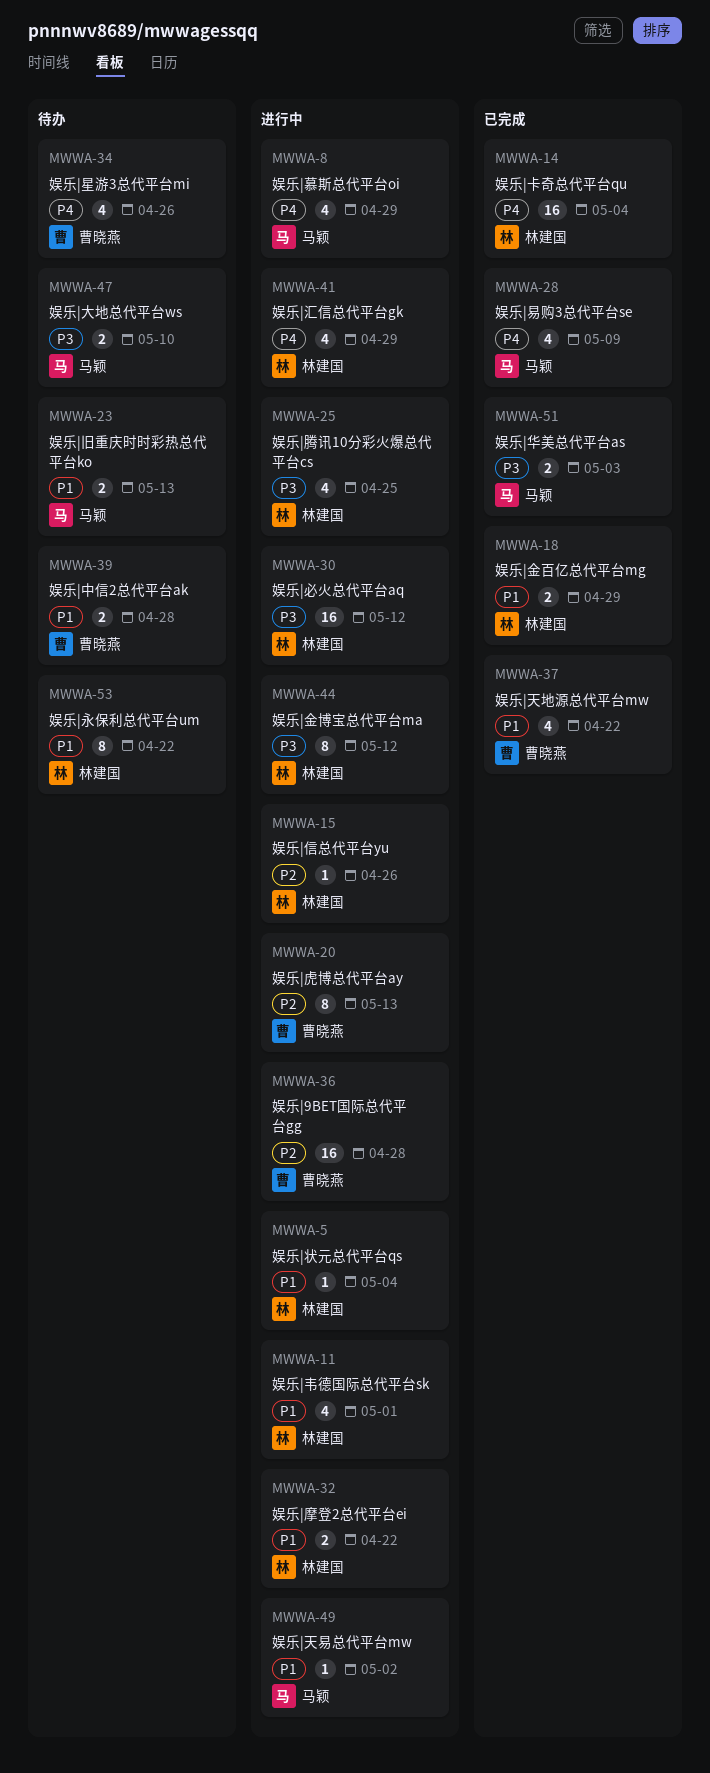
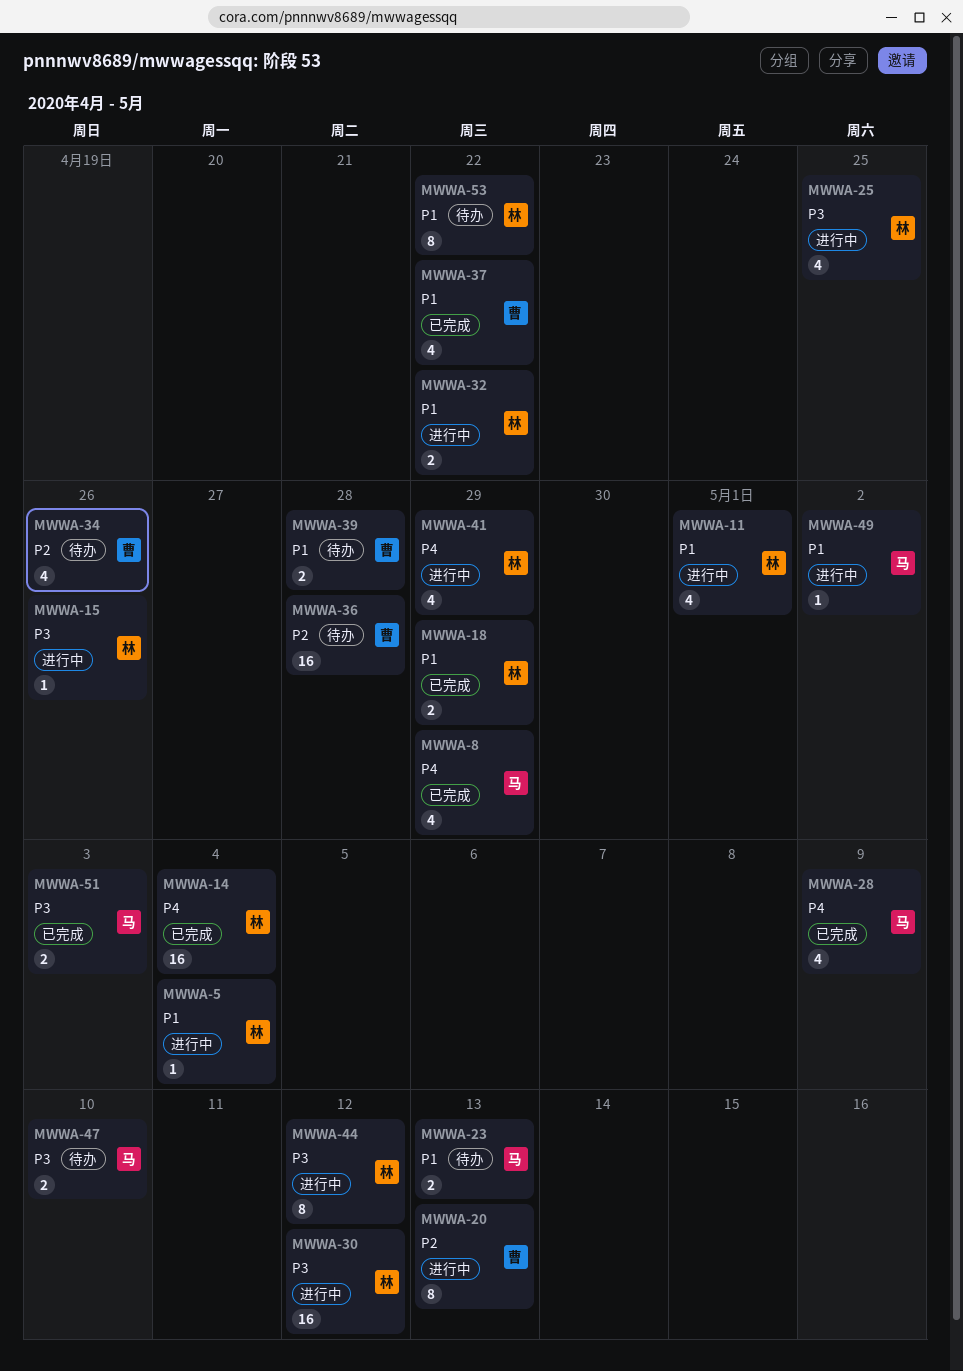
MWWA-8, status: 进行中 -> 已完成
MWWA-15, priority: P2 -> P3
MWWA-34, priority: P4 -> P2
MWWA-36, status: 进行中 -> 待办

